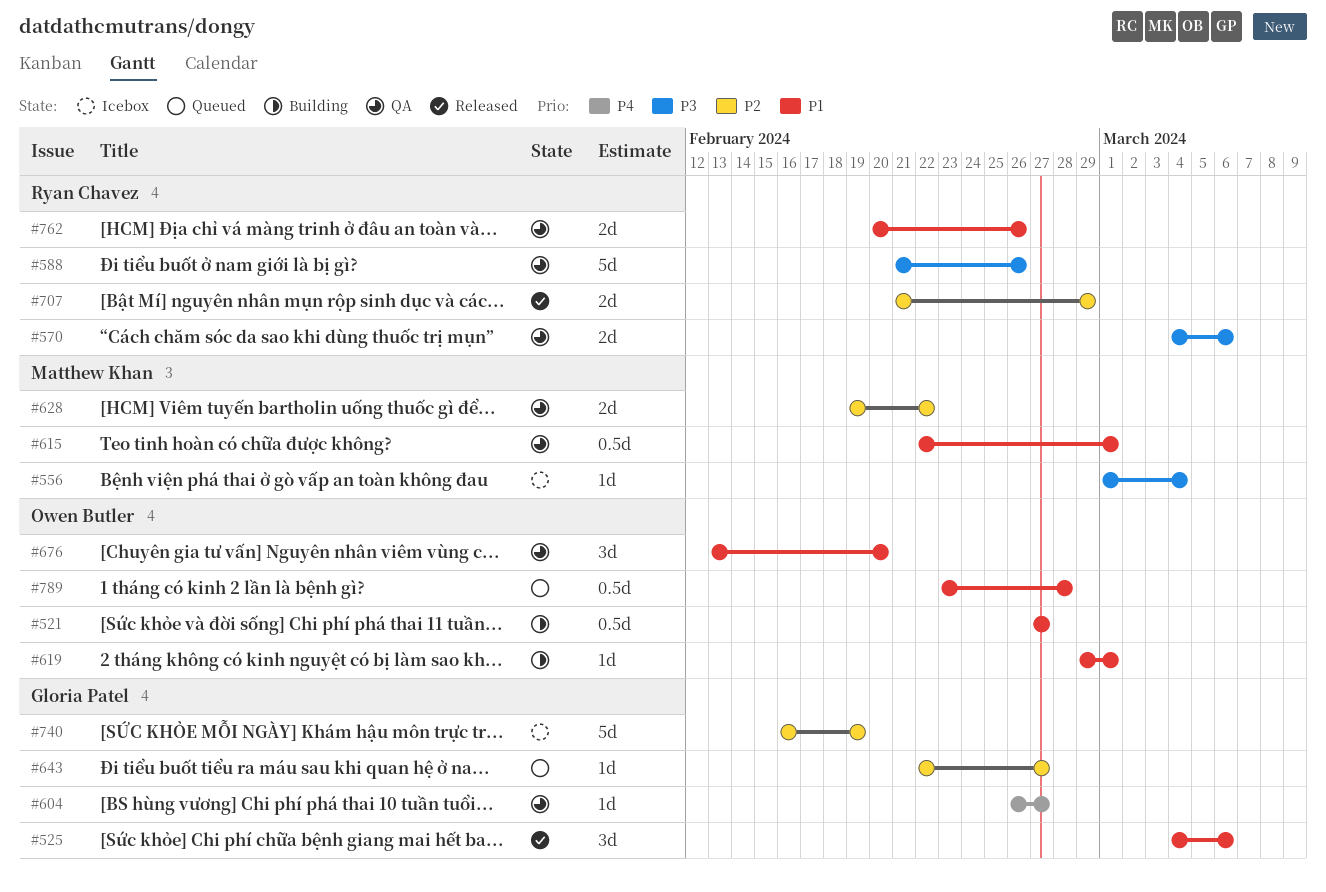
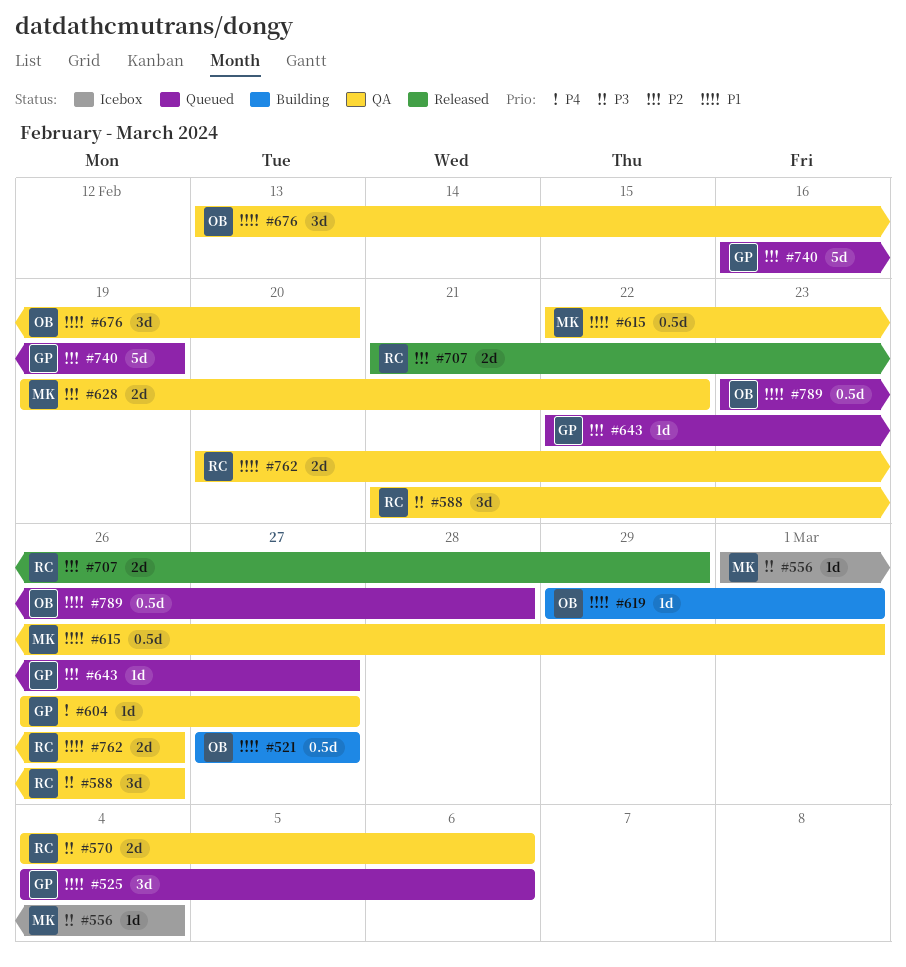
#525, status: Released -> Queued
#588, estimate: 5d -> 3d
#740, status: Icebox -> Queued

